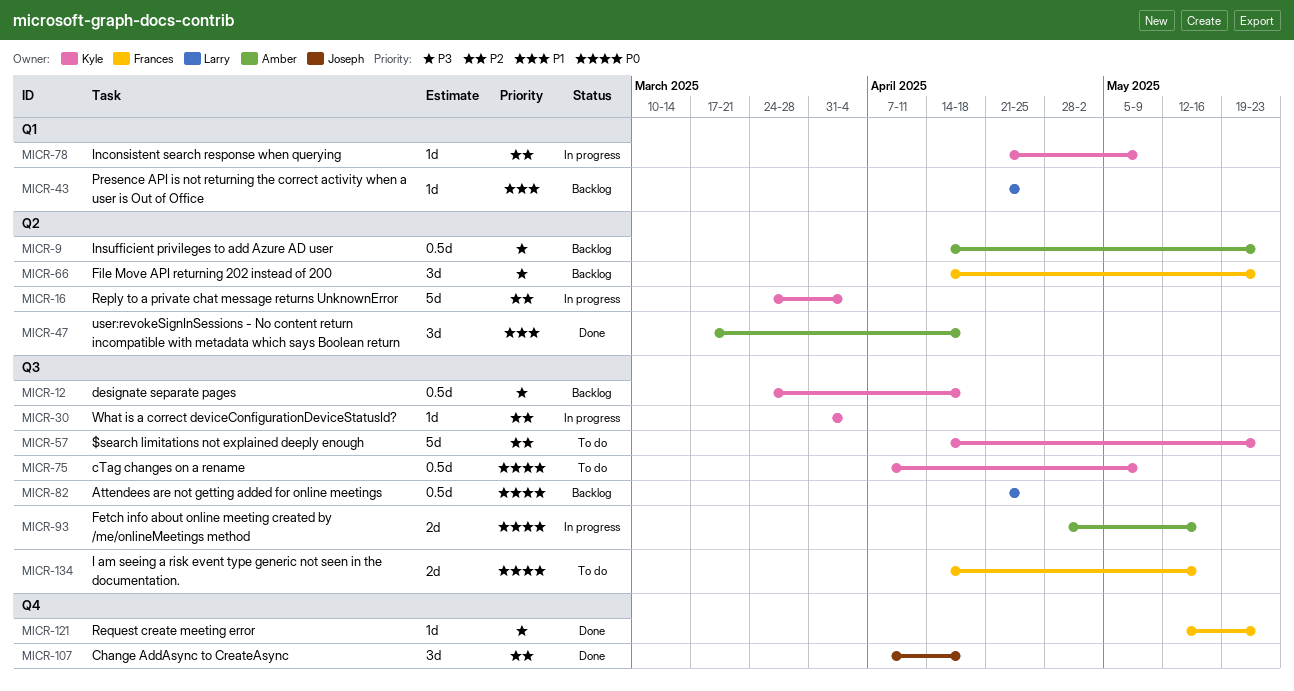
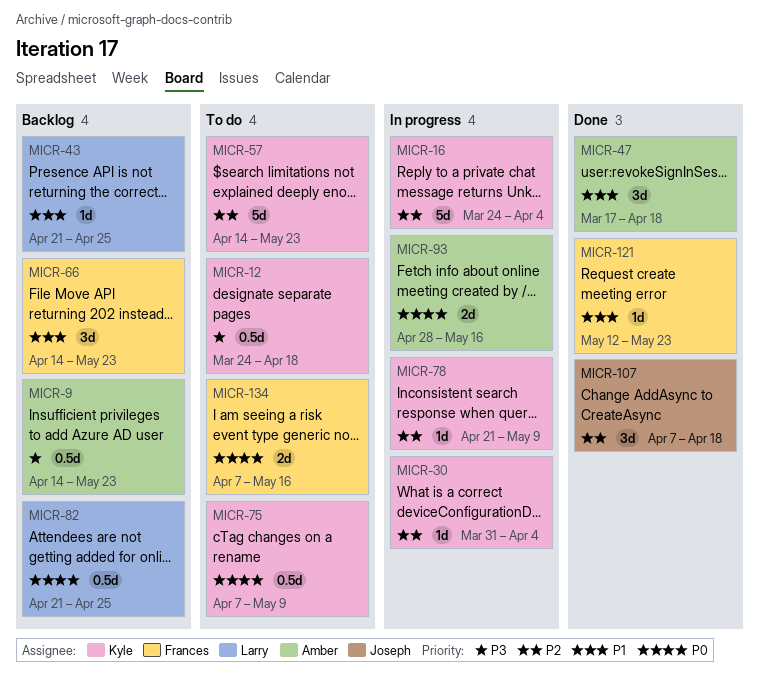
MICR-12, status: Backlog -> To do
MICR-66, priority: P3 -> P1
MICR-121, priority: P3 -> P1
MICR-134, start: Apr 14 -> Apr 7

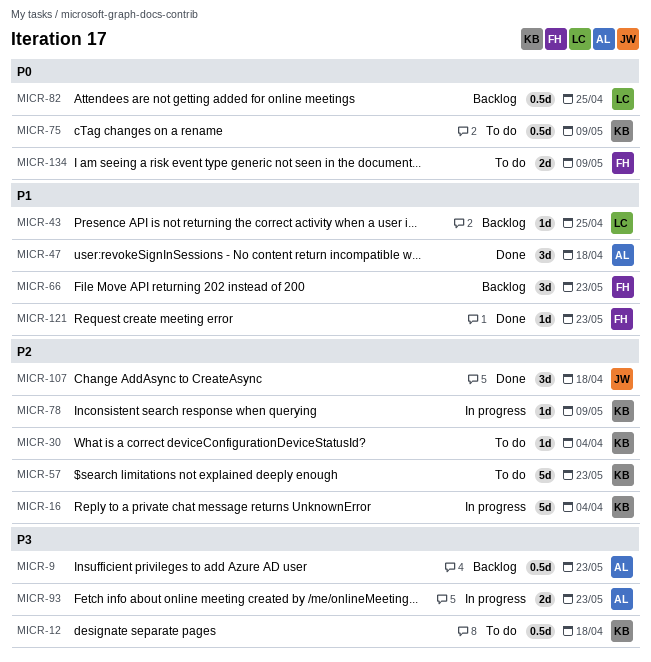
MICR-30, status: In progress -> To do
MICR-93, priority: P0 -> P3
MICR-93, due: May 16 -> May 23
MICR-134, due: May 16 -> May 9

